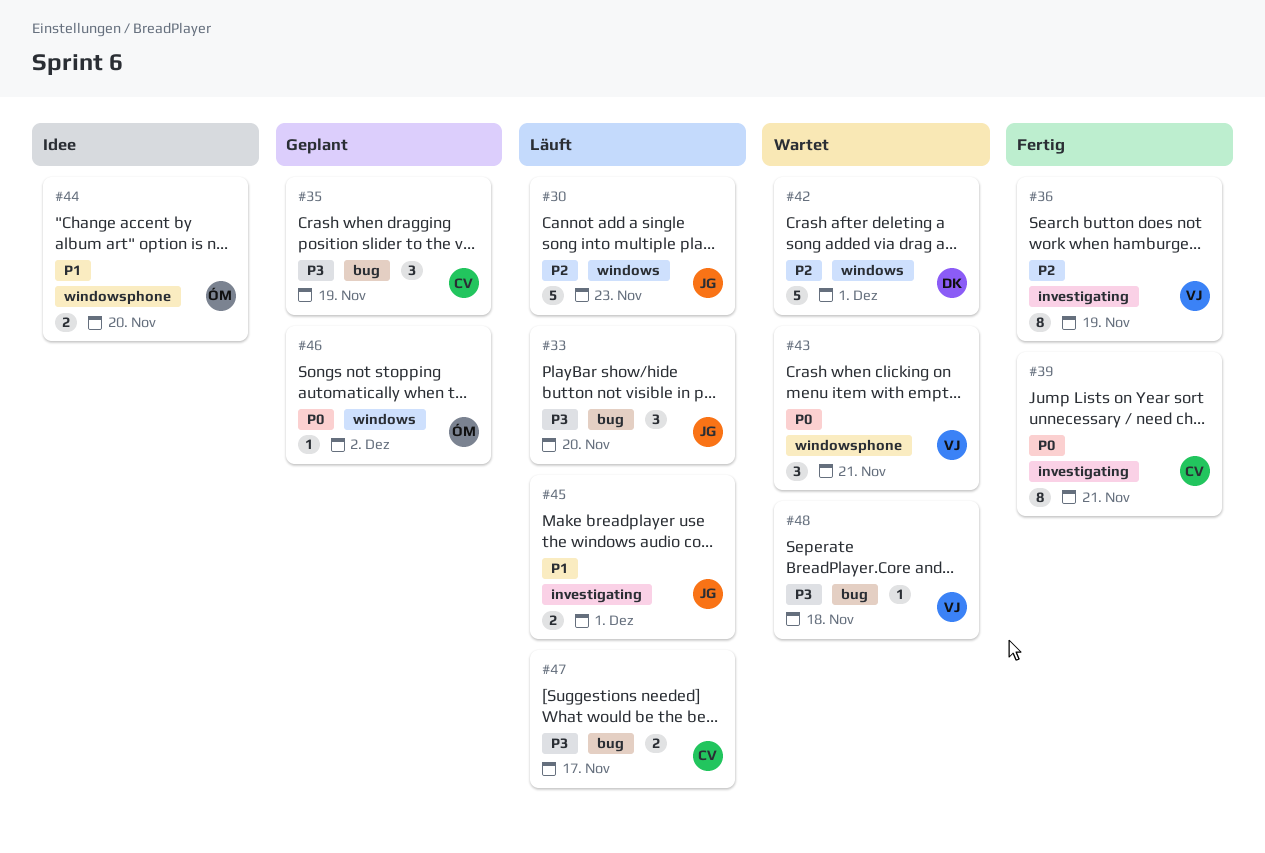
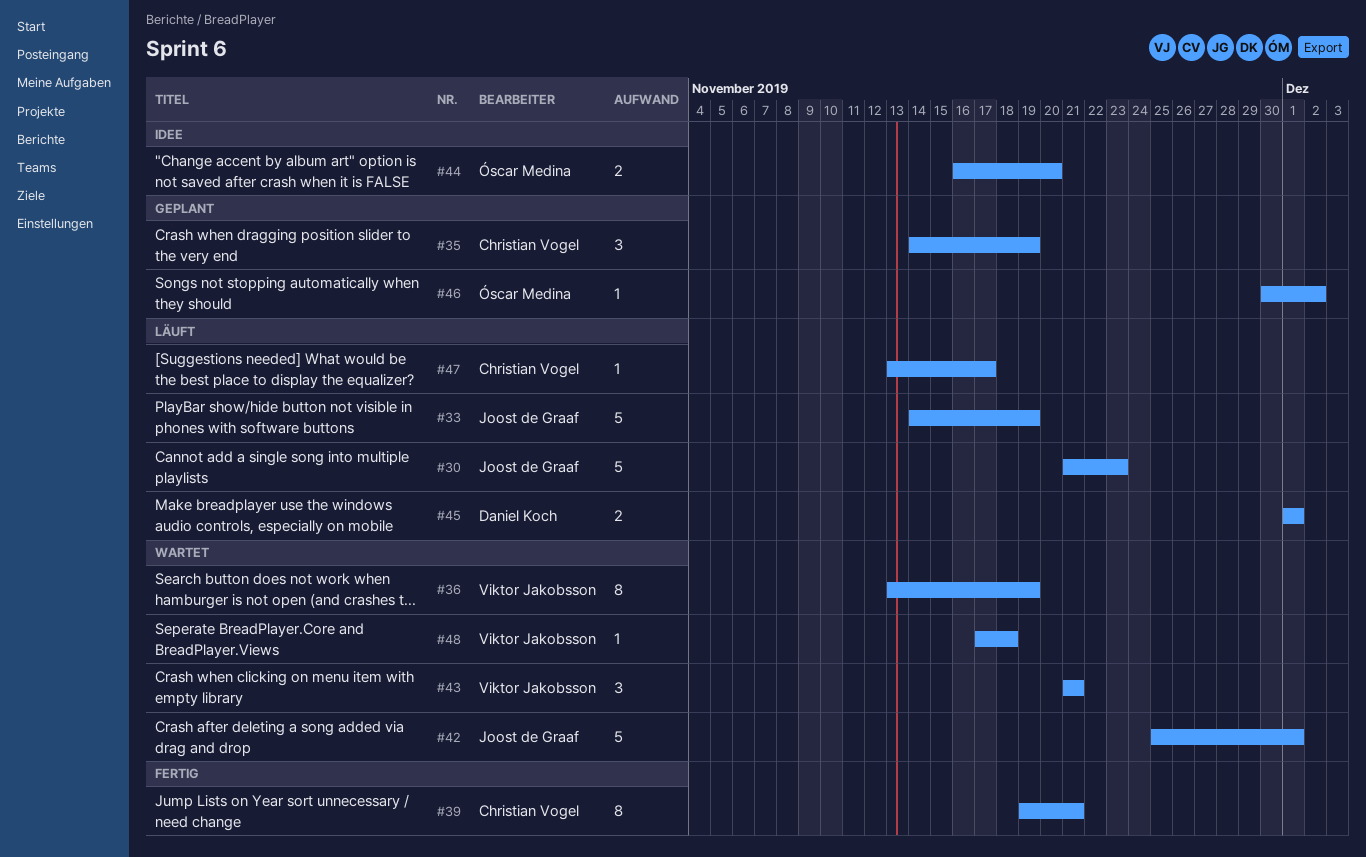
#33, estimate: 3 -> 5
#33, due: Nov 20 -> Nov 19
#36, status: Fertig -> Wartet
#42, owner: Daniel Koch -> Joost de Graaf
#45, owner: Joost de Graaf -> Daniel Koch
#47, estimate: 2 -> 1

